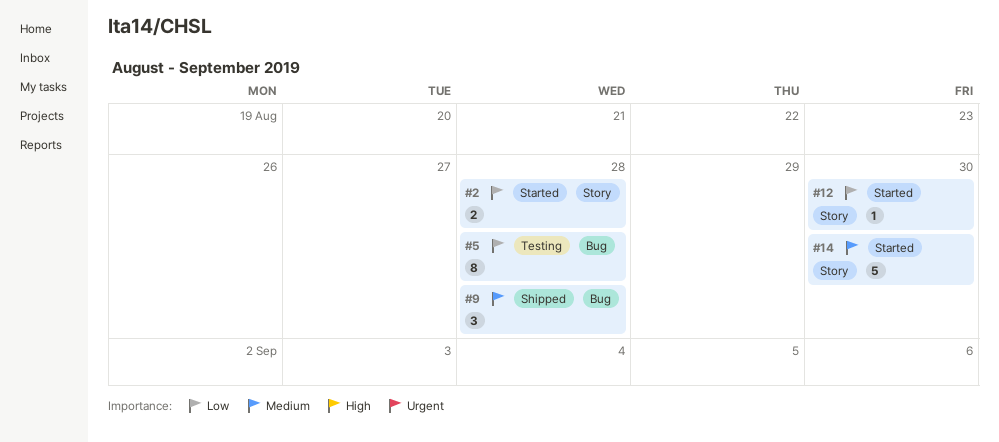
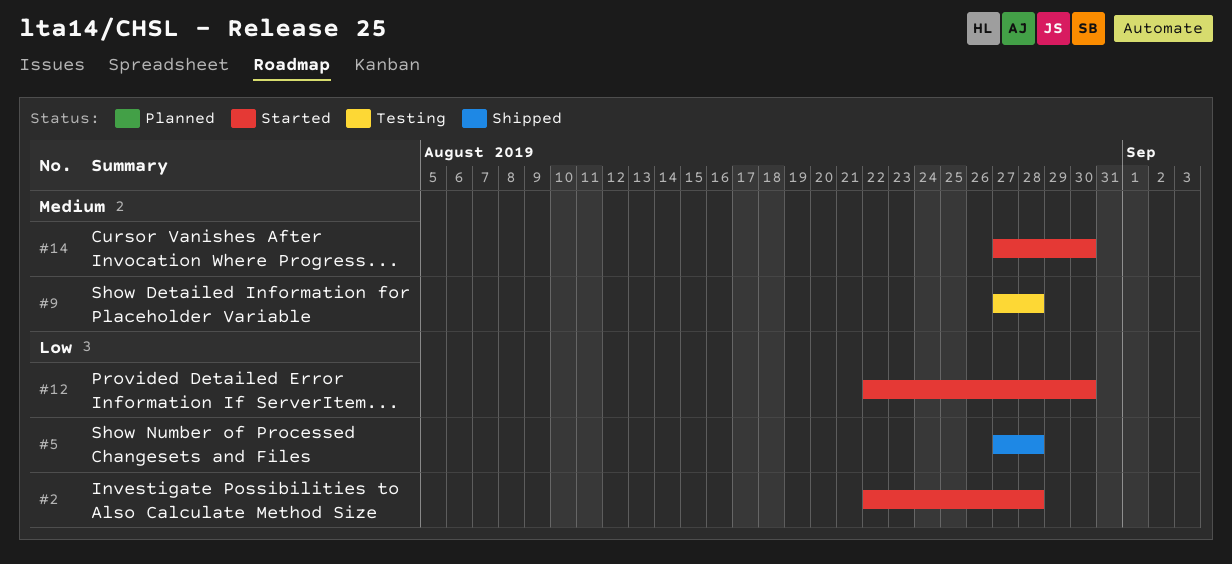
#5, status: Testing -> Shipped
#9, status: Shipped -> Testing

